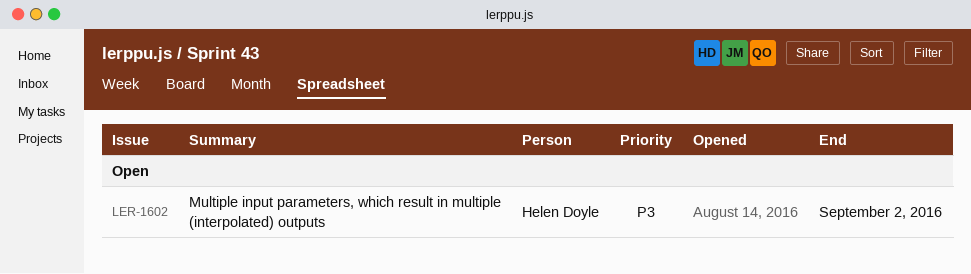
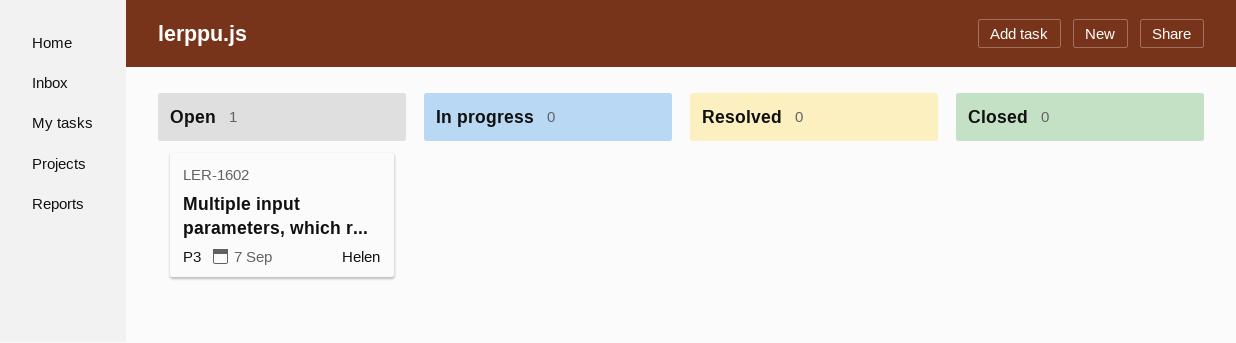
LER-1602, due: Sep 2 -> Sep 7

